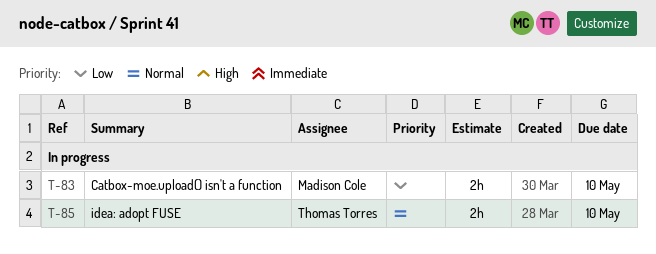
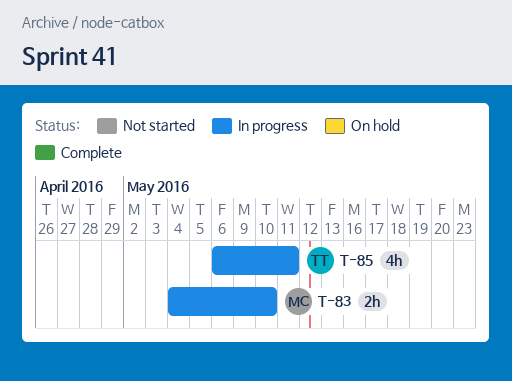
T-85, estimate: 2h -> 4h
T-85, due: May 10 -> May 11

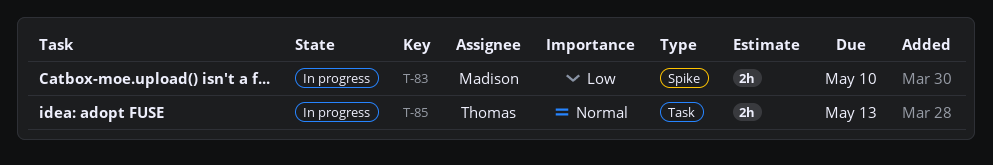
T-85, estimate: 4h -> 2h
T-85, due: May 11 -> May 13

